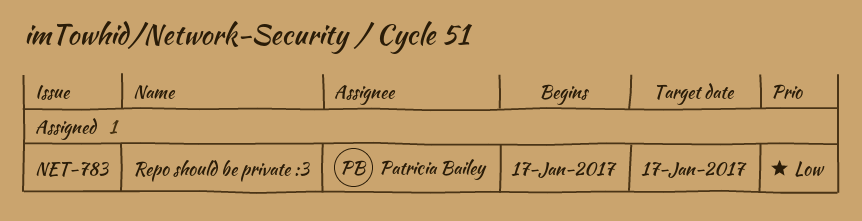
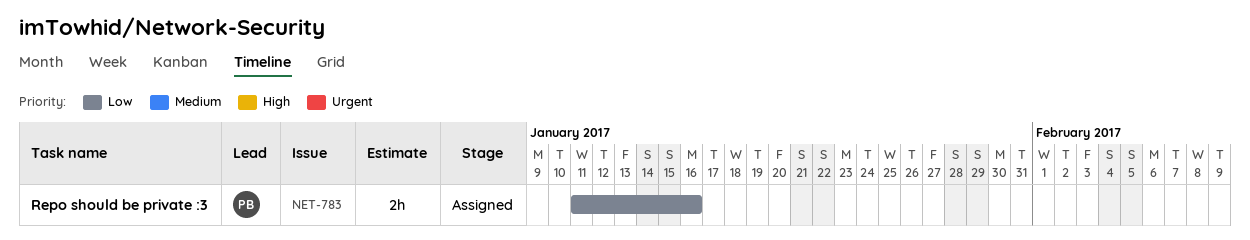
NET-783, start: Jan 17 -> Jan 11
NET-783, due: Jan 17 -> Jan 16

